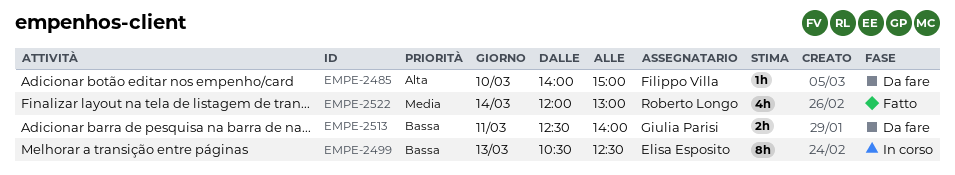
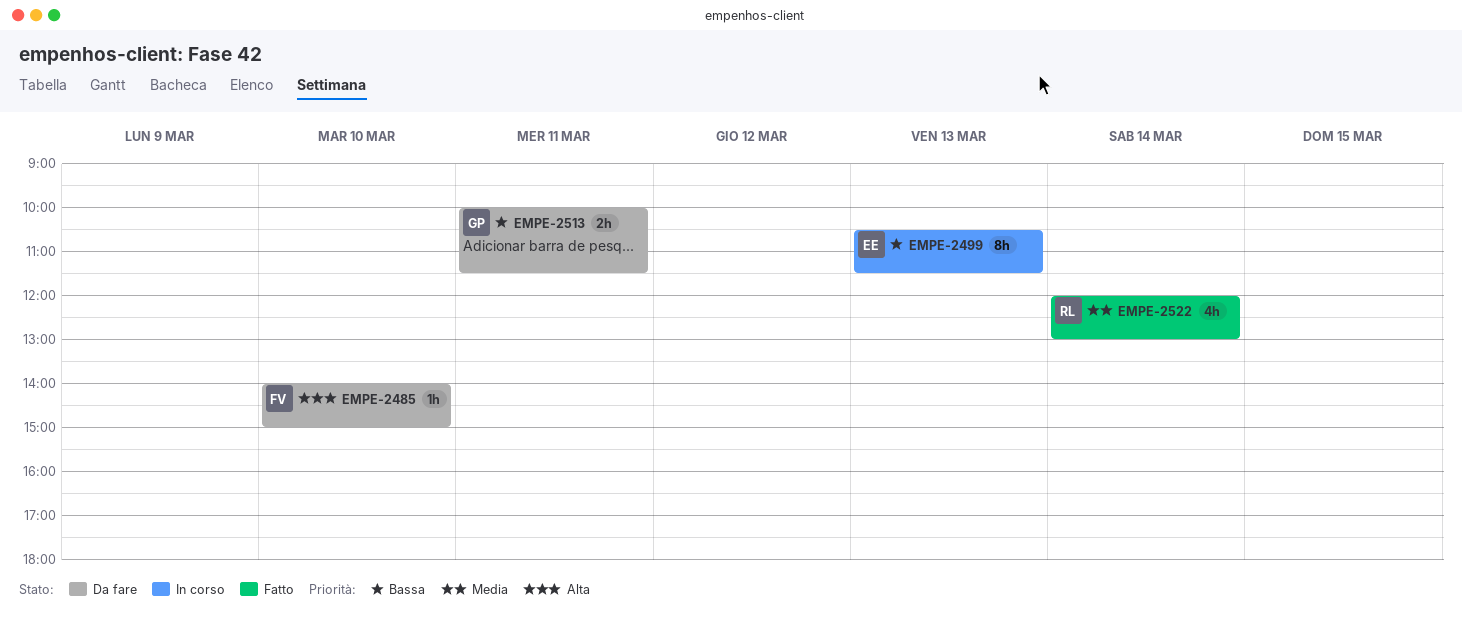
EMPE-2499, ends: 12:30 -> 11:30
EMPE-2513, begins: 12:30 -> 10:00
EMPE-2513, ends: 14:00 -> 11:30

